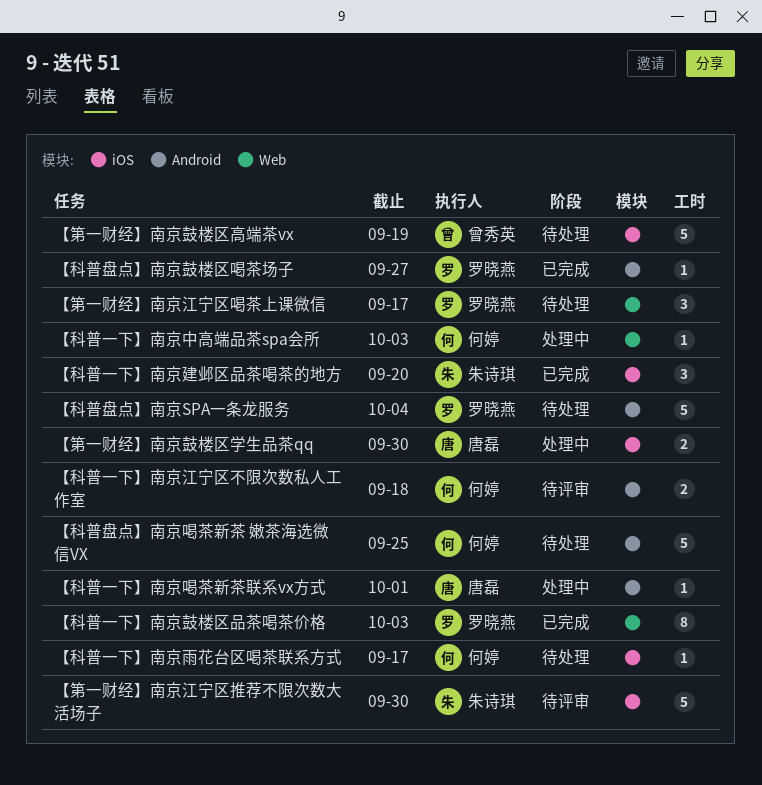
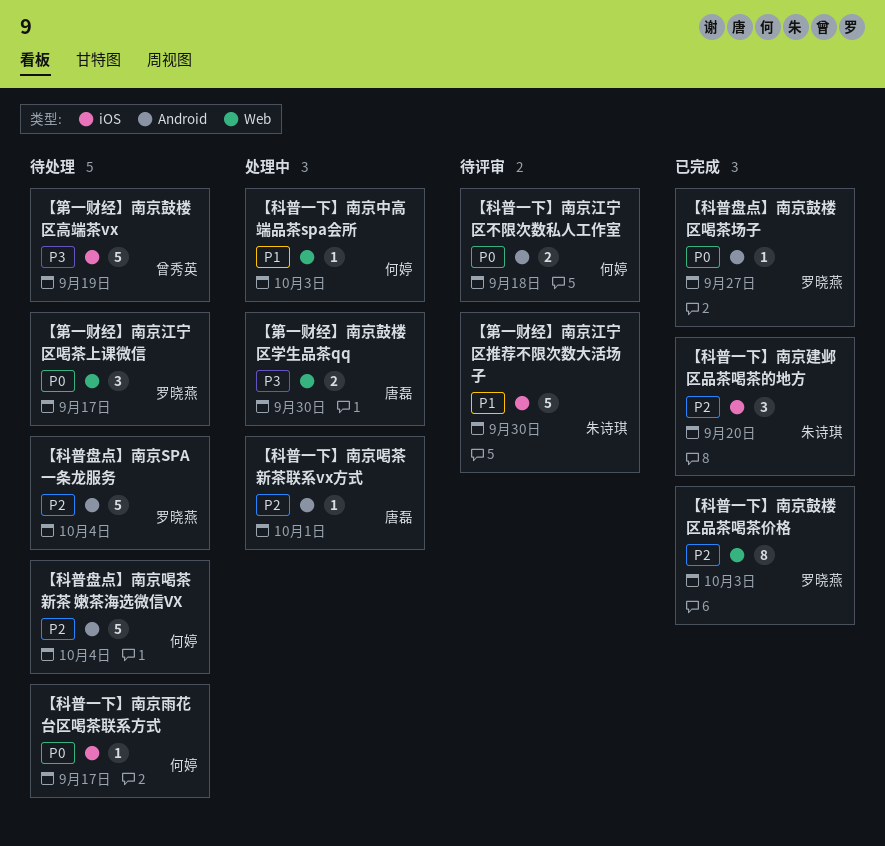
【科普盘点】南京喝茶新茶 嫩茶海选微信VX, due: Sep 25 -> Oct 4
【第一财经】南京鼓楼区学生品茶qq, label: iOS -> Web

